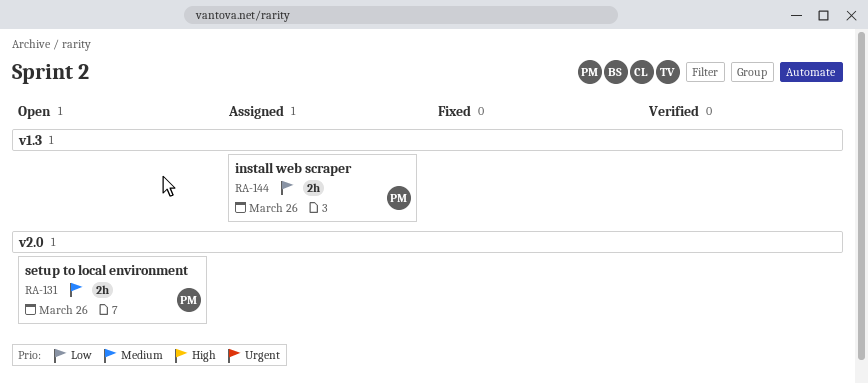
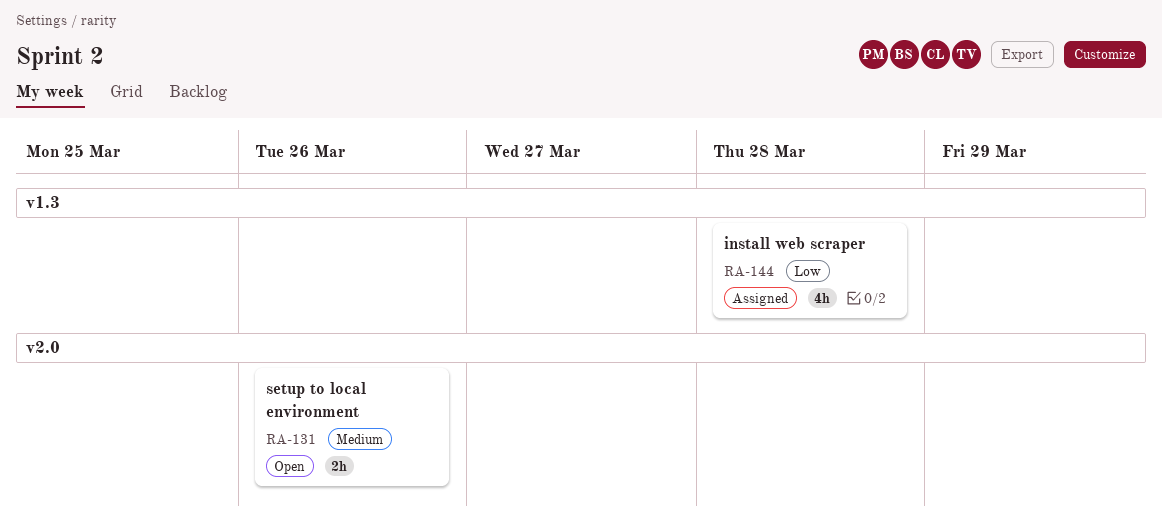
RA-144, estimate: 2h -> 4h
RA-144, due: Mar 26 -> Mar 28

